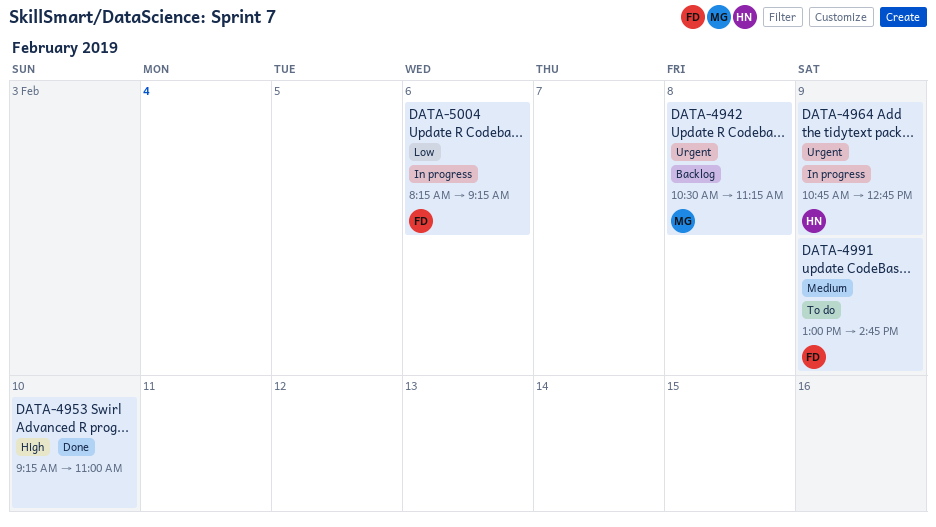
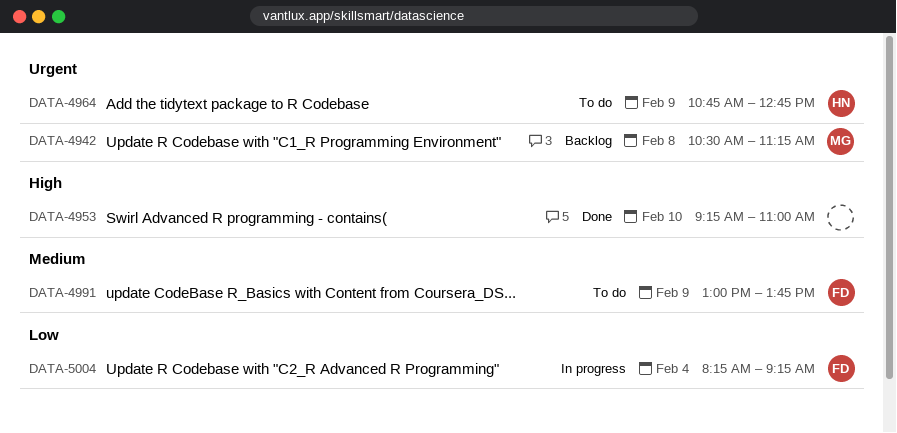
DATA-4964, status: In progress -> To do
DATA-4991, ends: 14:45 -> 13:45
DATA-5004, day: Feb 6 -> Feb 4

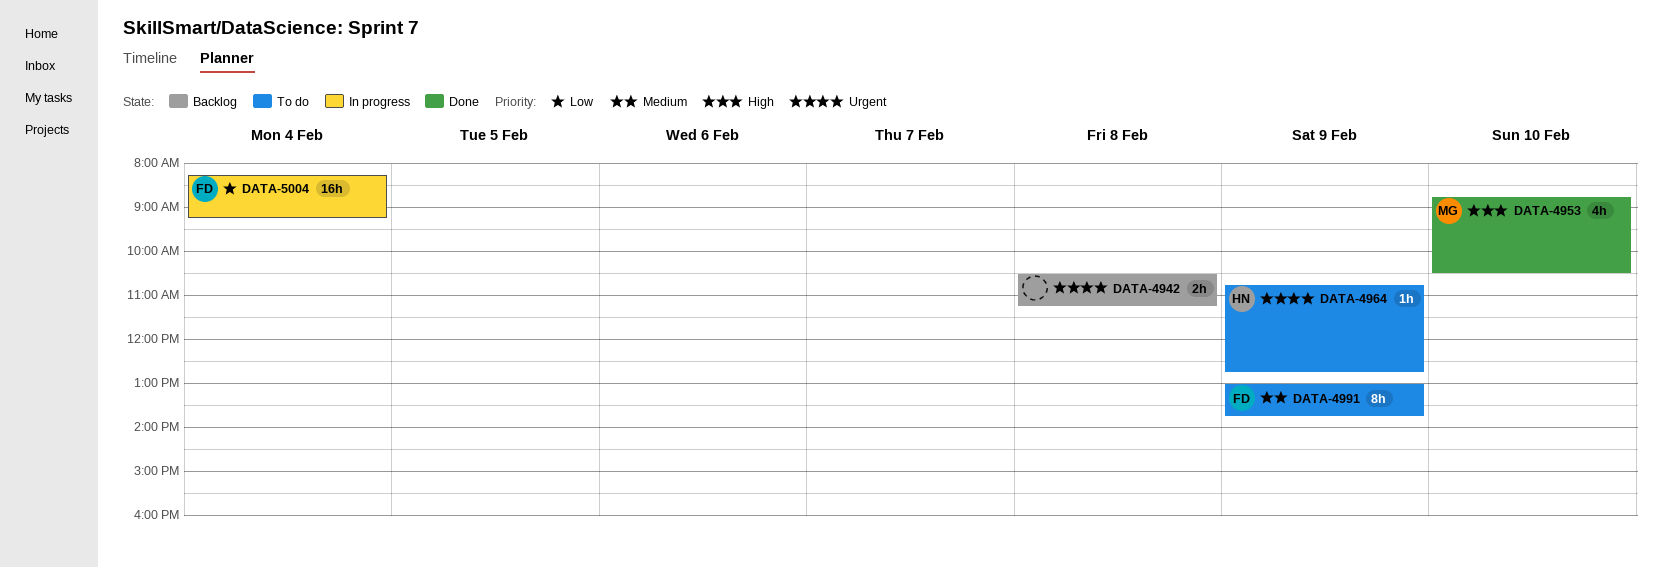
DATA-4942, owner: MG -> none
DATA-4953, owner: none -> MG
DATA-4953, begins: 09:15 -> 08:45
DATA-4953, ends: 11:00 -> 10:30

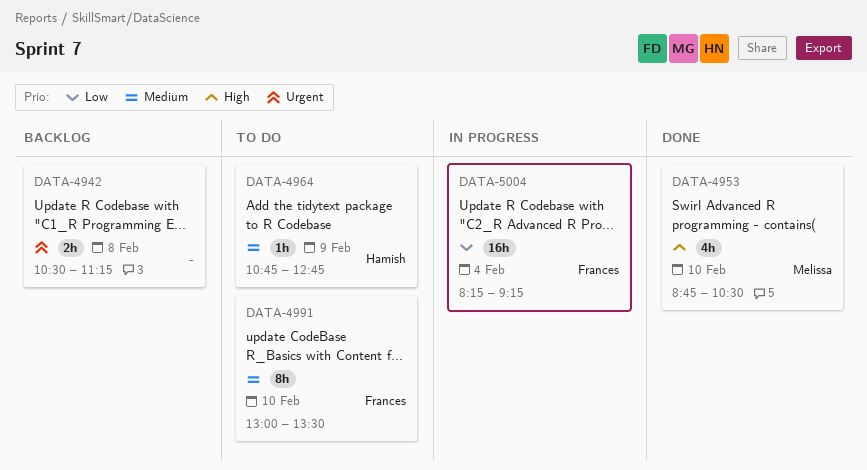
DATA-4964, priority: Urgent -> Medium
DATA-4991, day: Feb 9 -> Feb 10
DATA-4991, ends: 13:45 -> 13:30

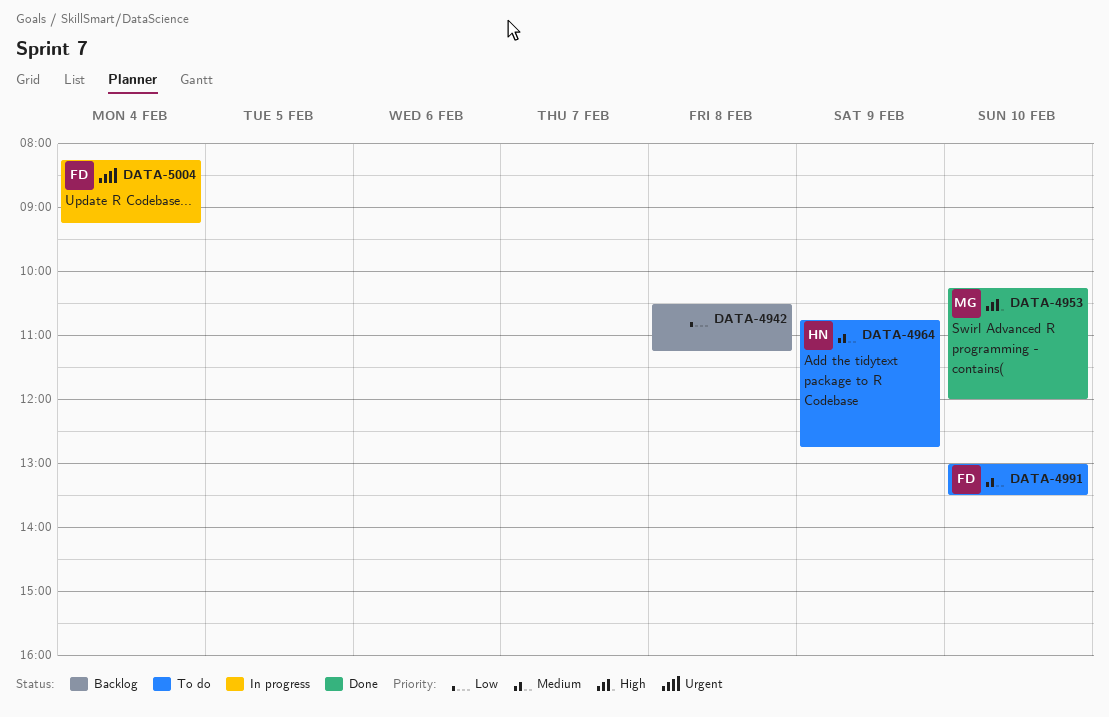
DATA-4942, priority: Urgent -> Low
DATA-4953, begins: 08:45 -> 10:15
DATA-4953, ends: 10:30 -> 12:00
DATA-5004, priority: Low -> Urgent

